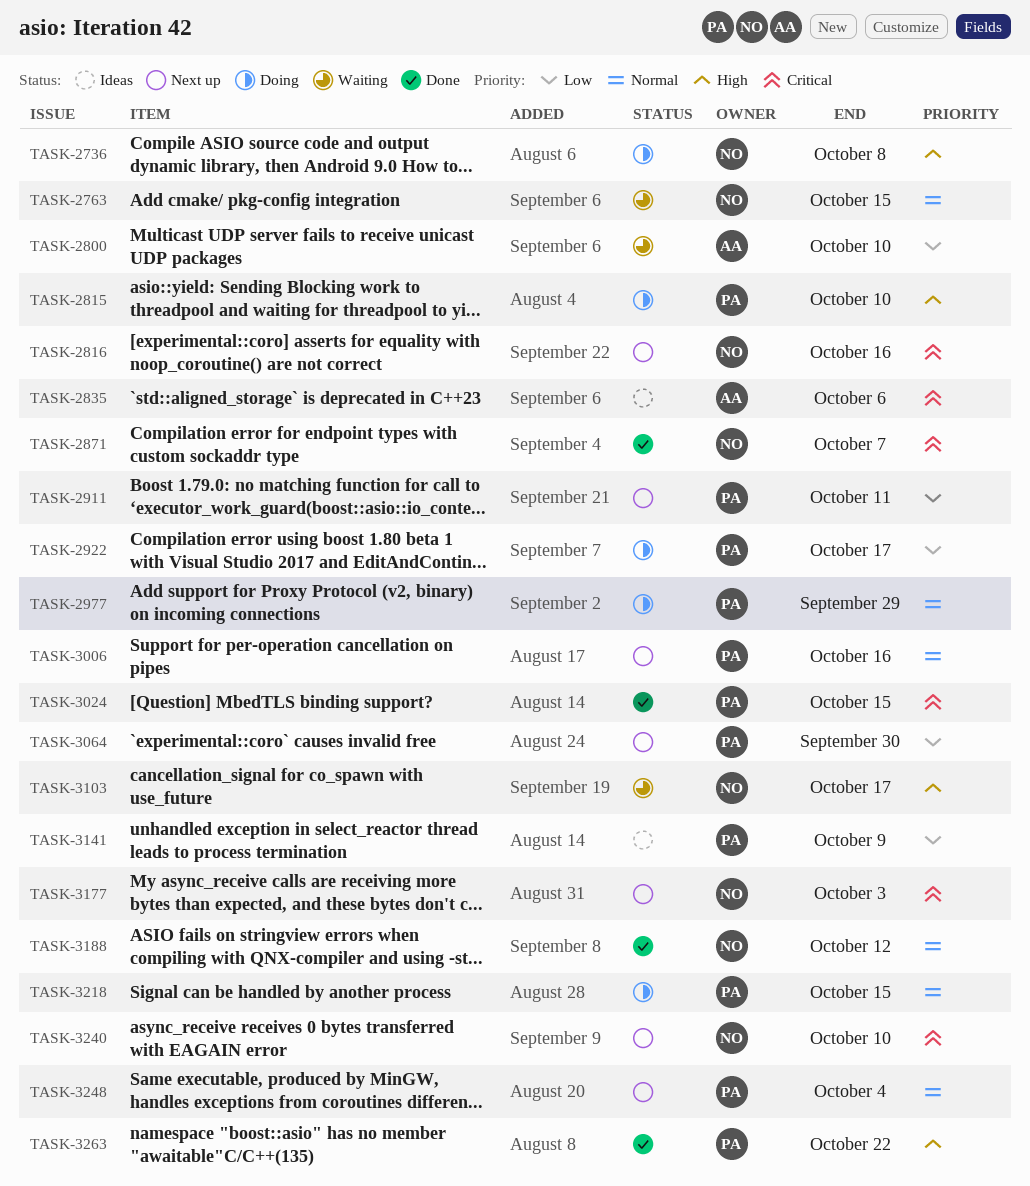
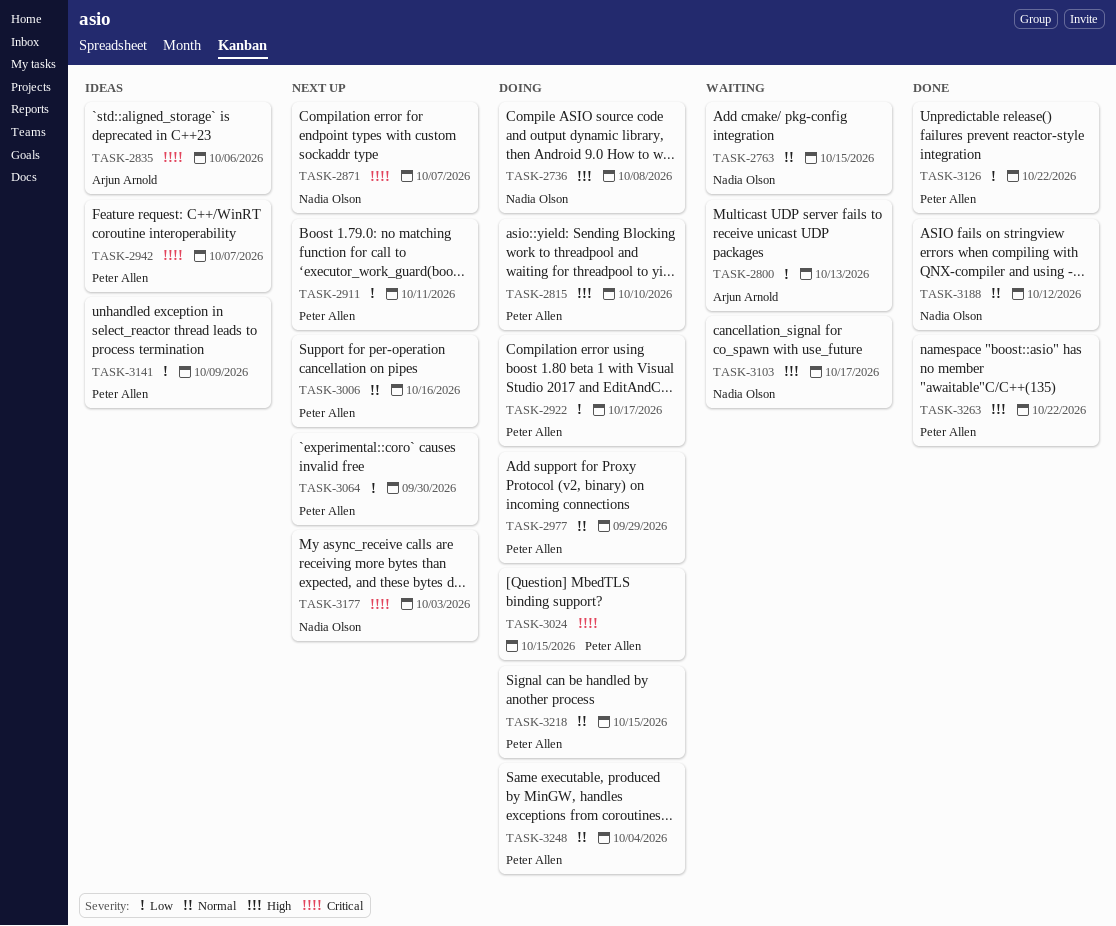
TASK-2800, due: Oct 10 -> Oct 13
TASK-2816: present -> none
TASK-2871, status: Done -> Next up
TASK-2942: none -> present
TASK-3024, status: Done -> Doing
TASK-3126: none -> present
TASK-3240: present -> none
TASK-3248, status: Next up -> Doing

